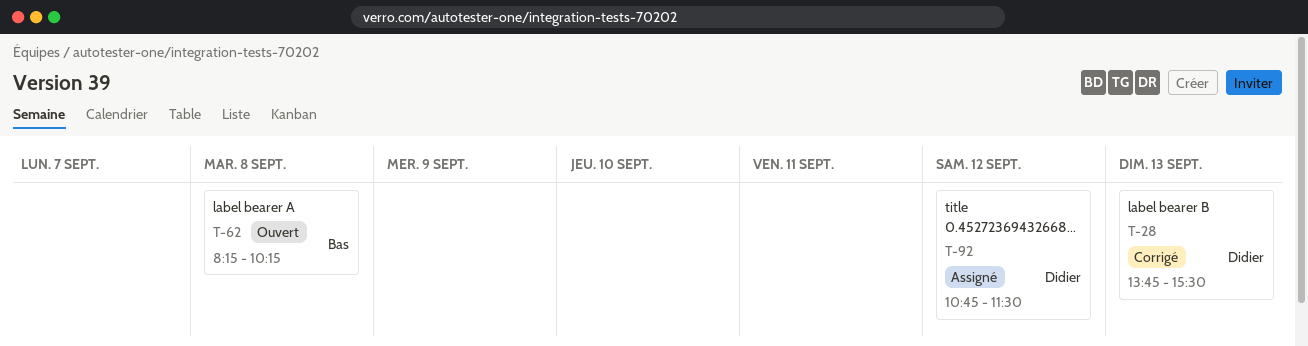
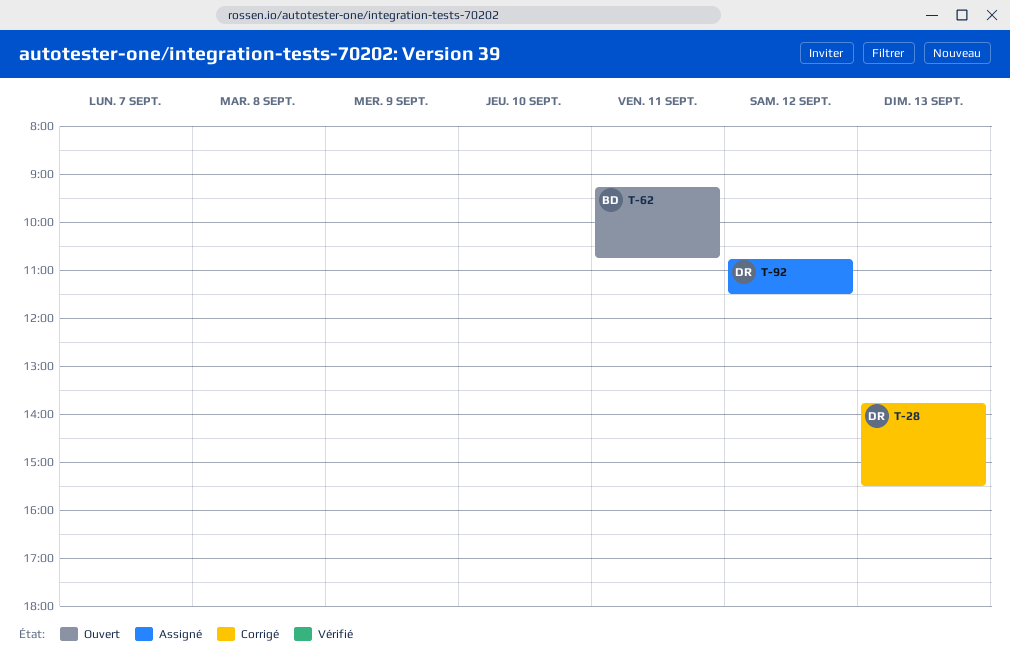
T-62, day: Sep 8 -> Sep 11
T-62, begins: 08:15 -> 09:15
T-62, ends: 10:15 -> 10:45

